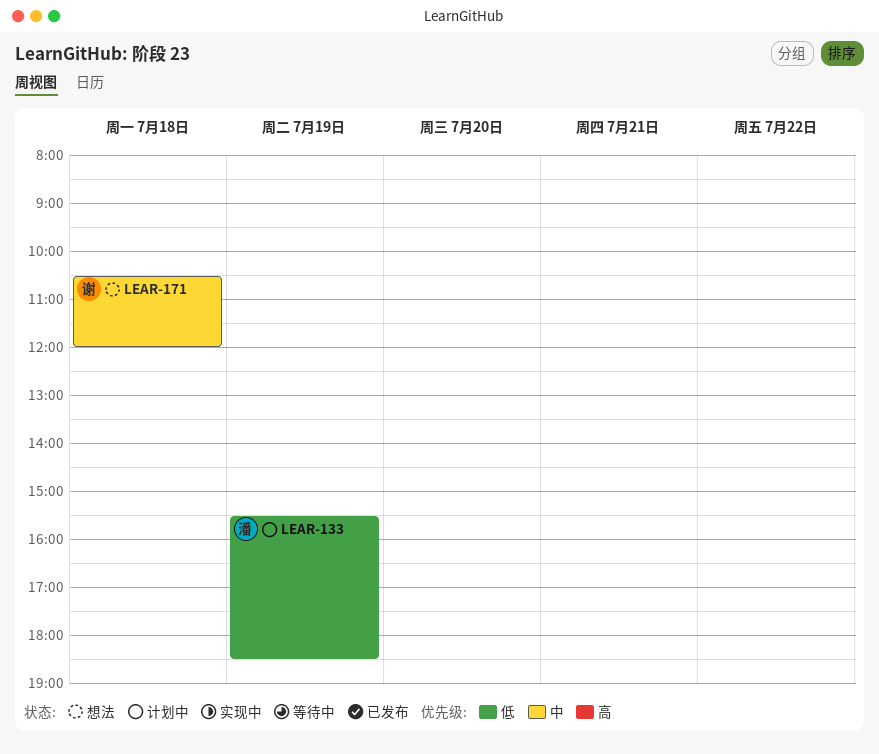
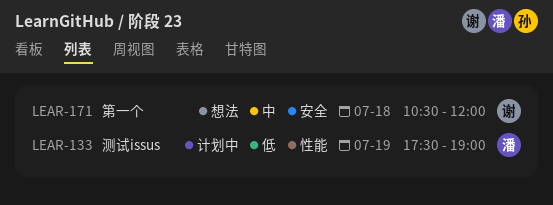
LEAR-133, begins: 15:30 -> 17:30
LEAR-133, ends: 18:30 -> 19:00

